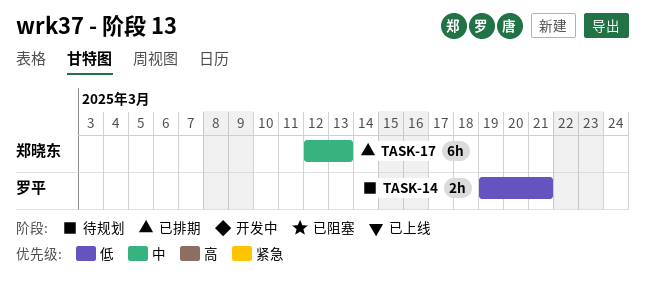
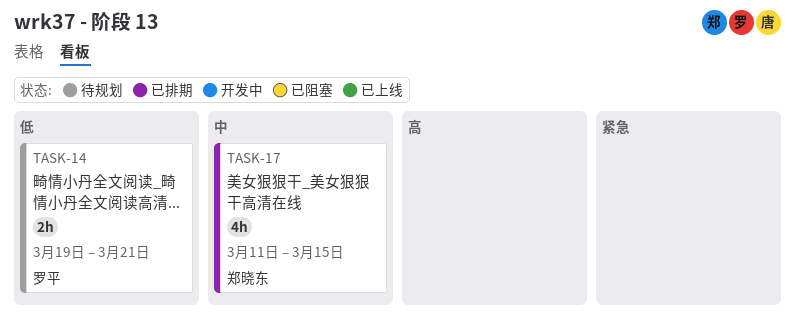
TASK-17, estimate: 6h -> 4h
TASK-17, start: Mar 12 -> Mar 11
TASK-17, due: Mar 13 -> Mar 15

